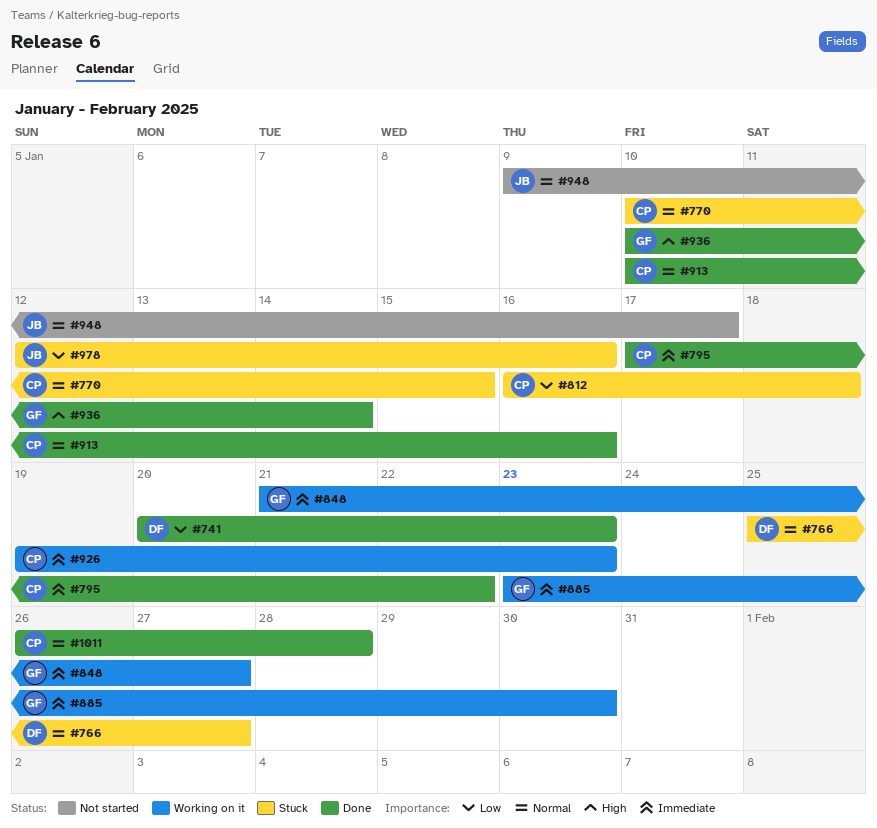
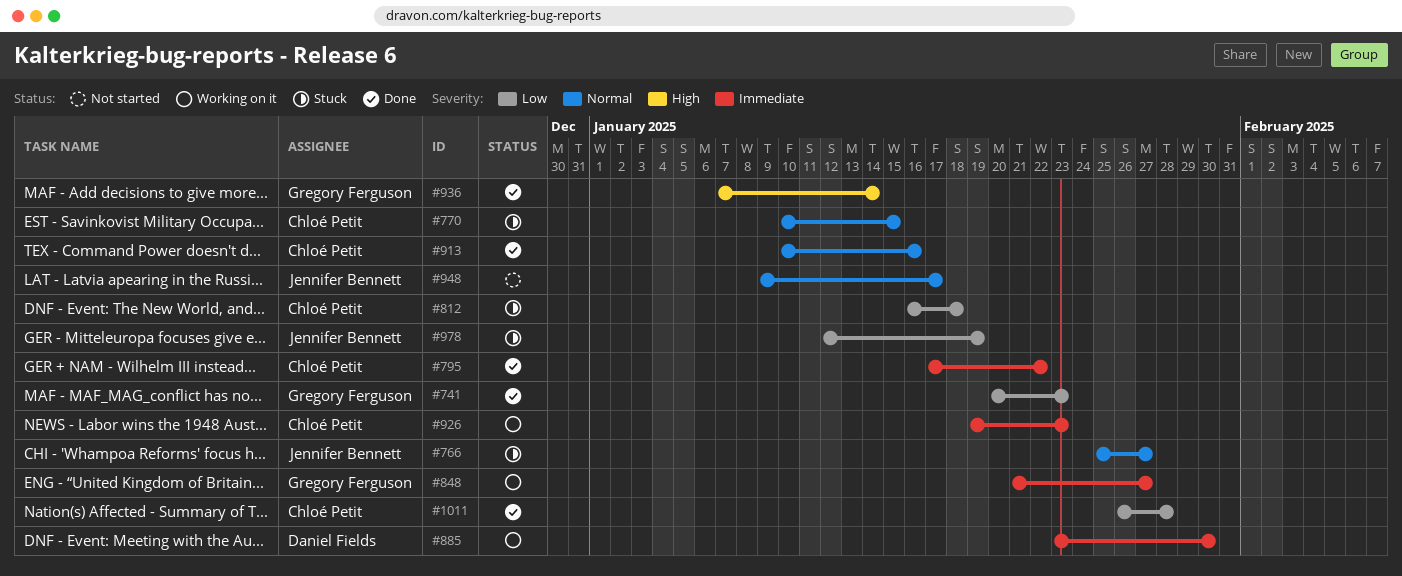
#741, owner: Daniel Fields -> Gregory Ferguson
#766, owner: Daniel Fields -> Jennifer Bennett
#885, owner: Gregory Ferguson -> Daniel Fields
#936, start: Jan 10 -> Jan 7
#978, due: Jan 16 -> Jan 19
#1011, priority: Normal -> Low

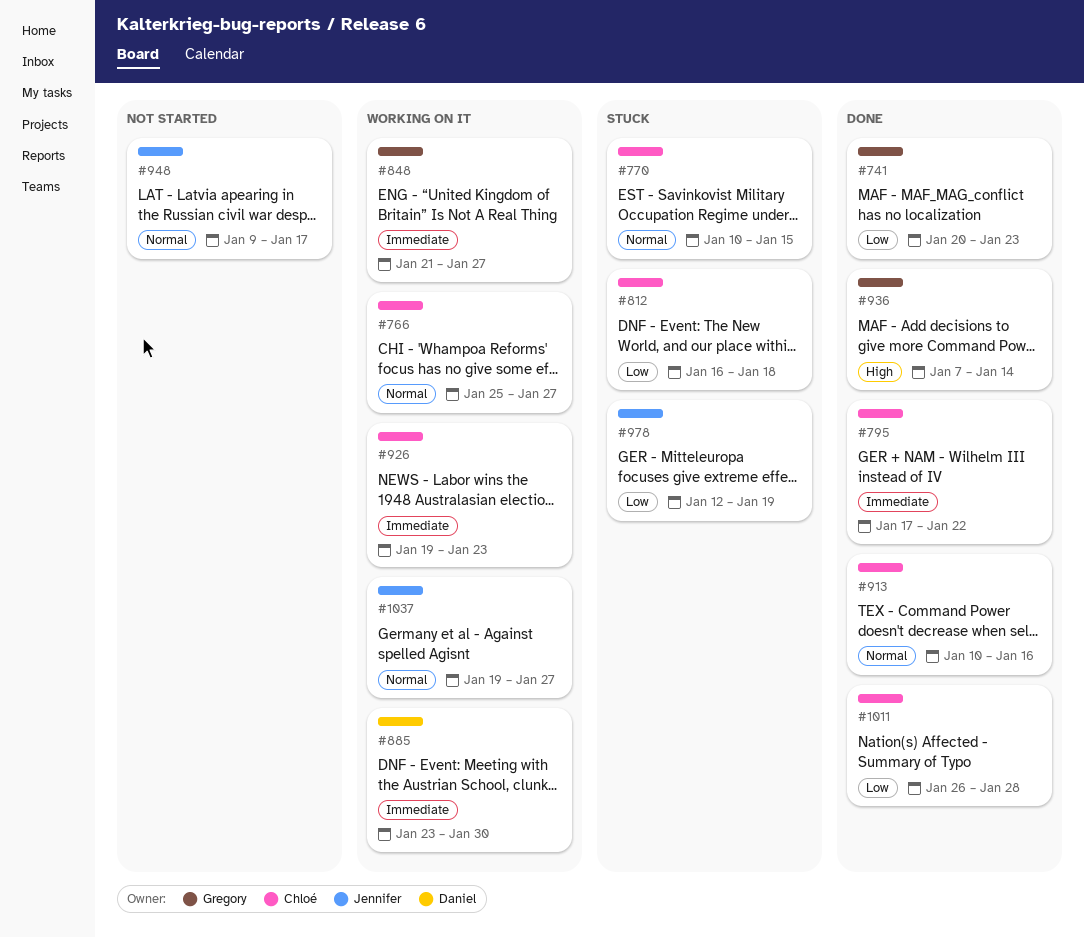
#766, status: Stuck -> Working on it
#766, owner: Jennifer Bennett -> Chloé Petit
#1037: none -> present

